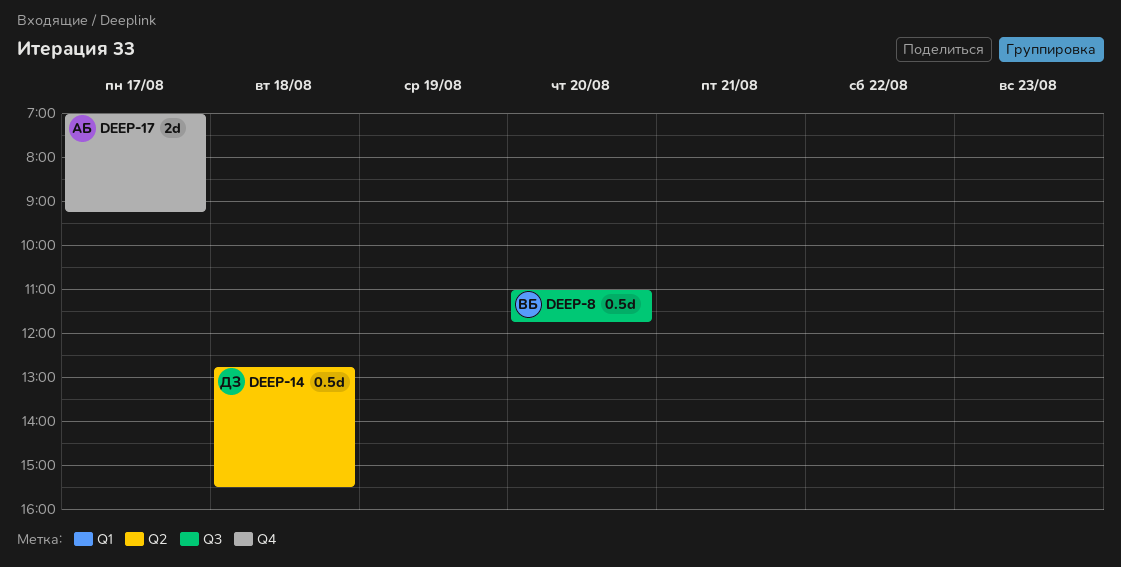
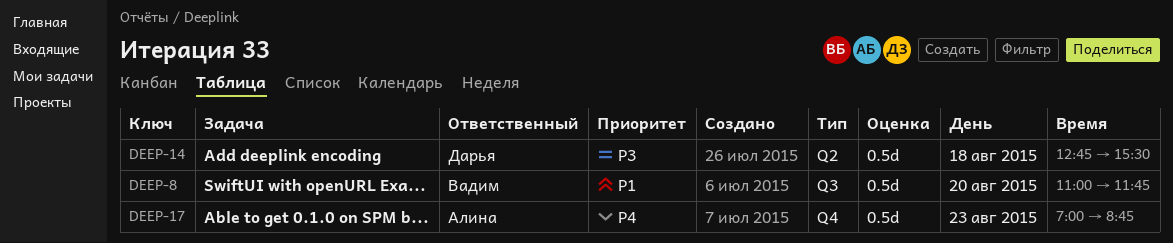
DEEP-17, estimate: 2d -> 0.5d
DEEP-17, day: Aug 17 -> Aug 23
DEEP-17, ends: 09:15 -> 08:45

